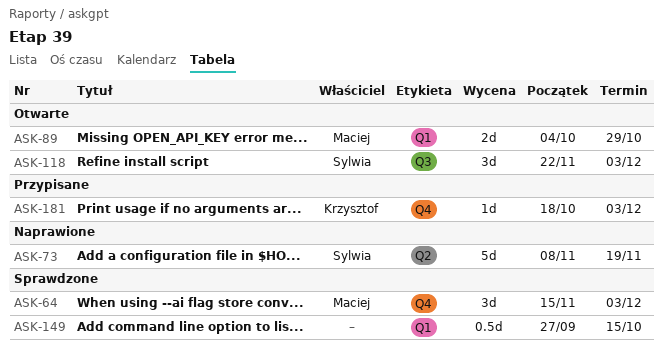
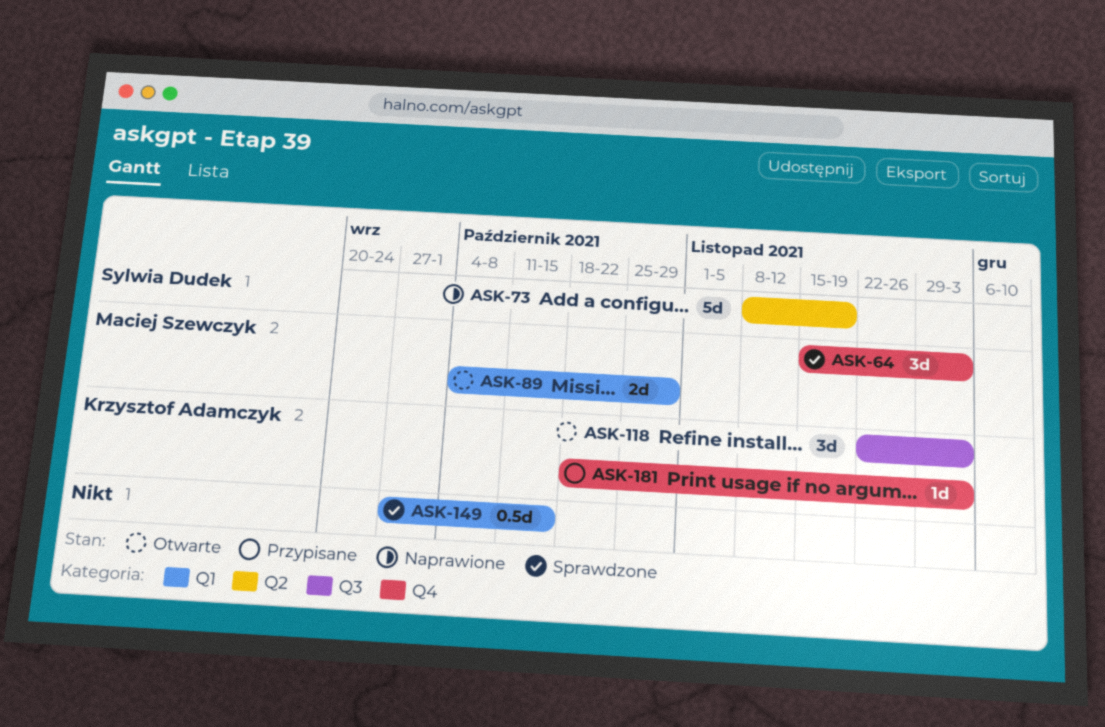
ASK-118, owner: Sylwia Dudek -> Krzysztof Adamczyk

